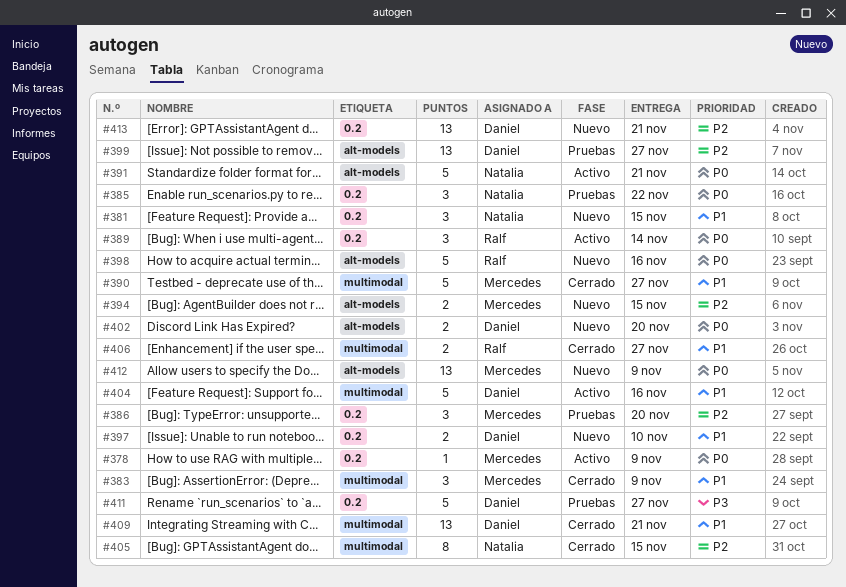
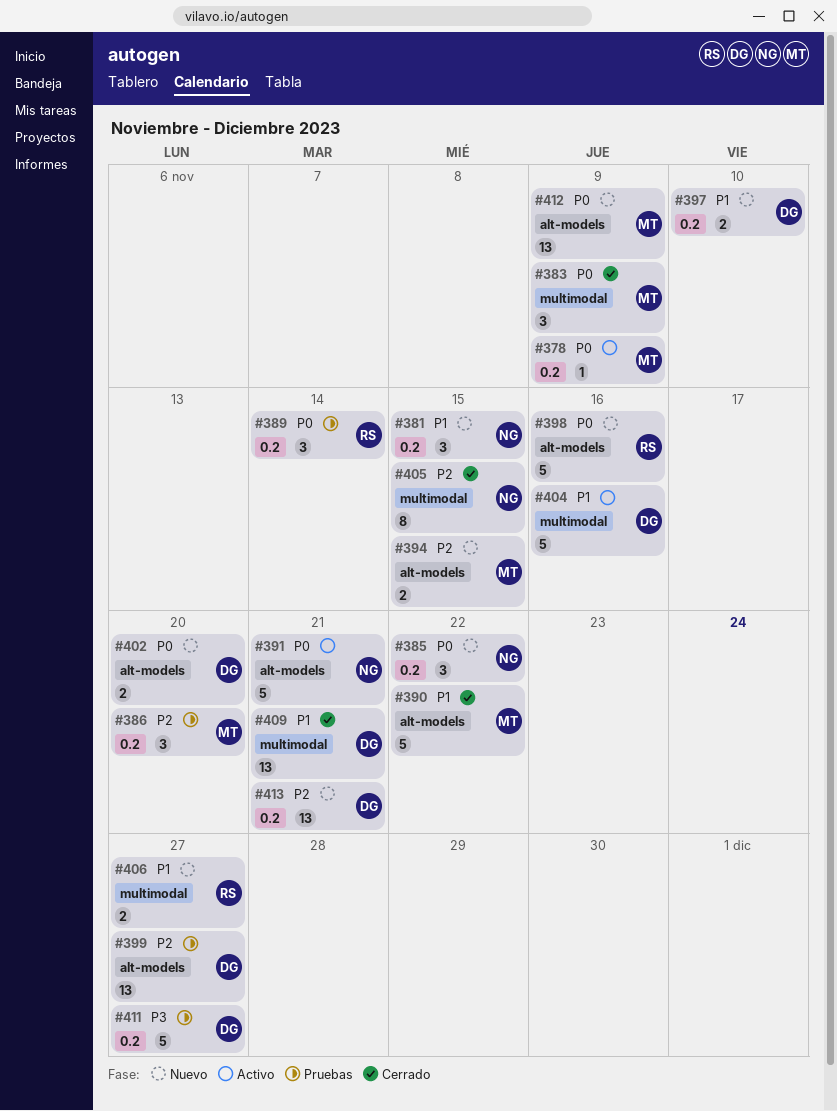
#383, priority: P1 -> P0
#385, status: Pruebas -> Nuevo
#389, status: Activo -> Pruebas
#390, label: multimodal -> alt-models
#390, due: Nov 27 -> Nov 22
#406, status: Cerrado -> Nuevo

